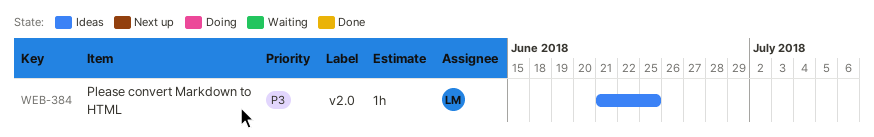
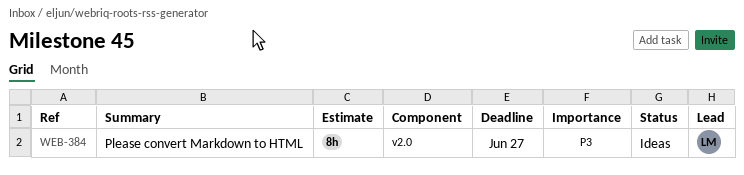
WEB-384, estimate: 1h -> 8h
WEB-384, due: Jun 25 -> Jun 27

